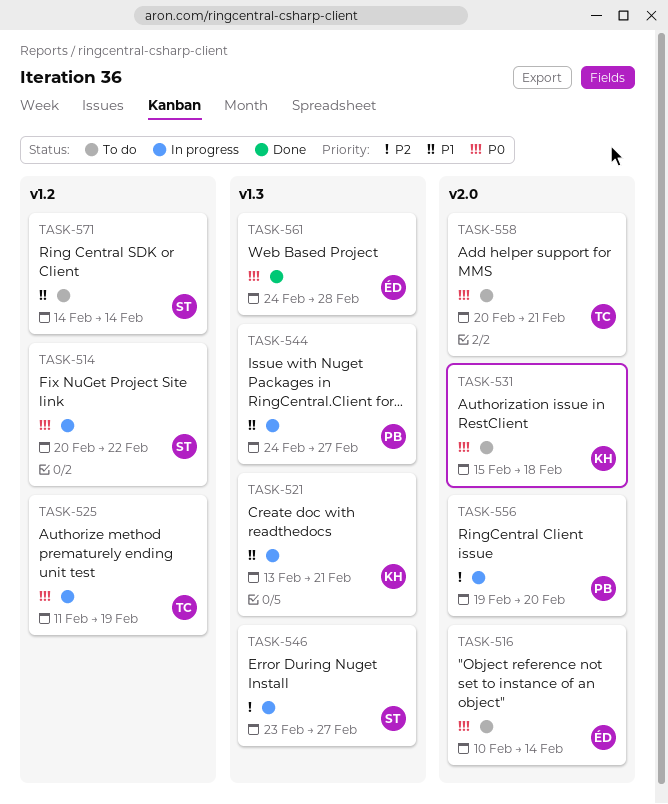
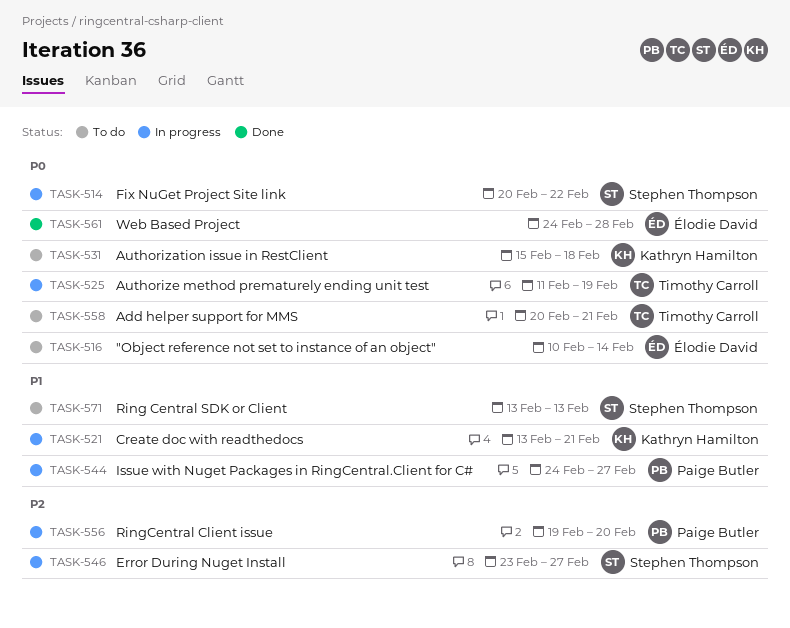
TASK-571, start: Feb 14 -> Feb 13
TASK-571, due: Feb 14 -> Feb 13

